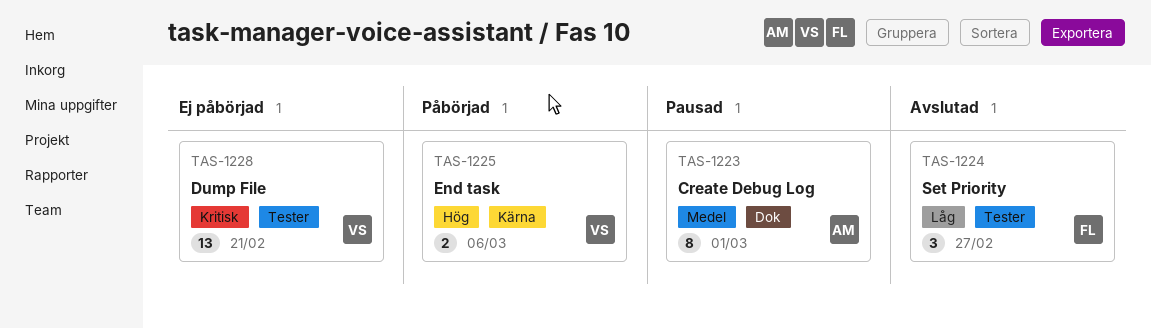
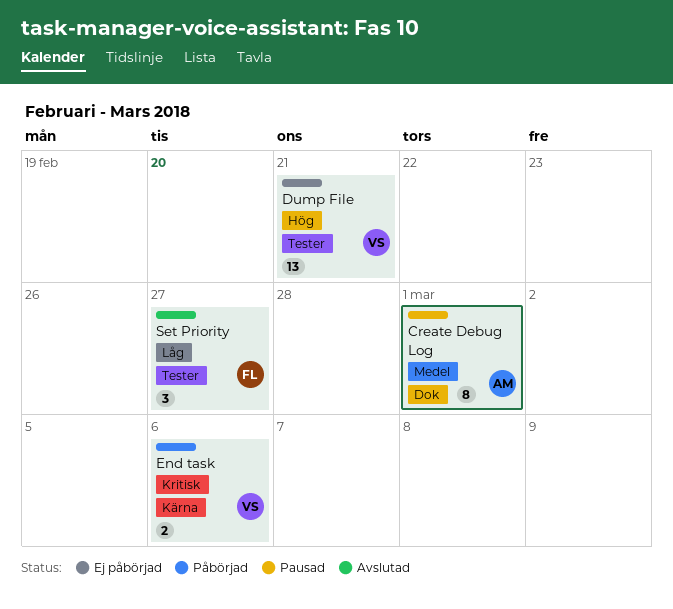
Dump File, priority: Kritisk -> Hög
End task, priority: Hög -> Kritisk

